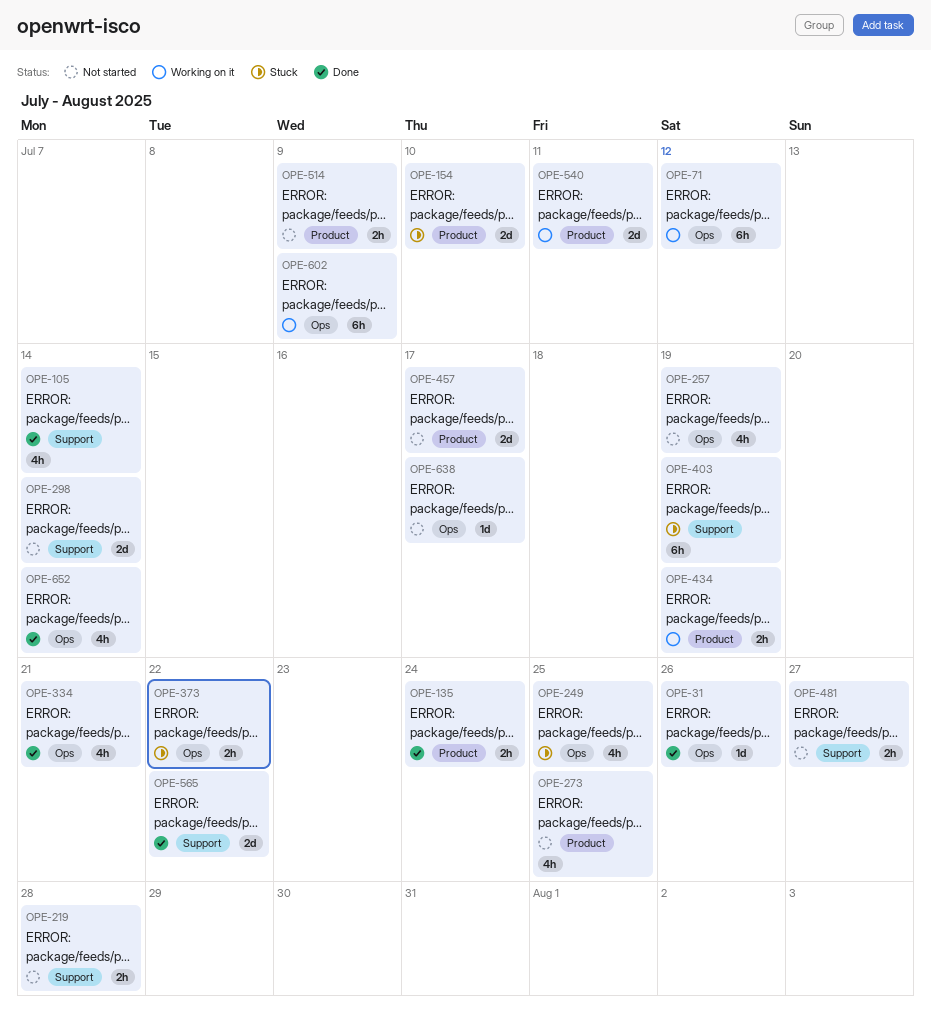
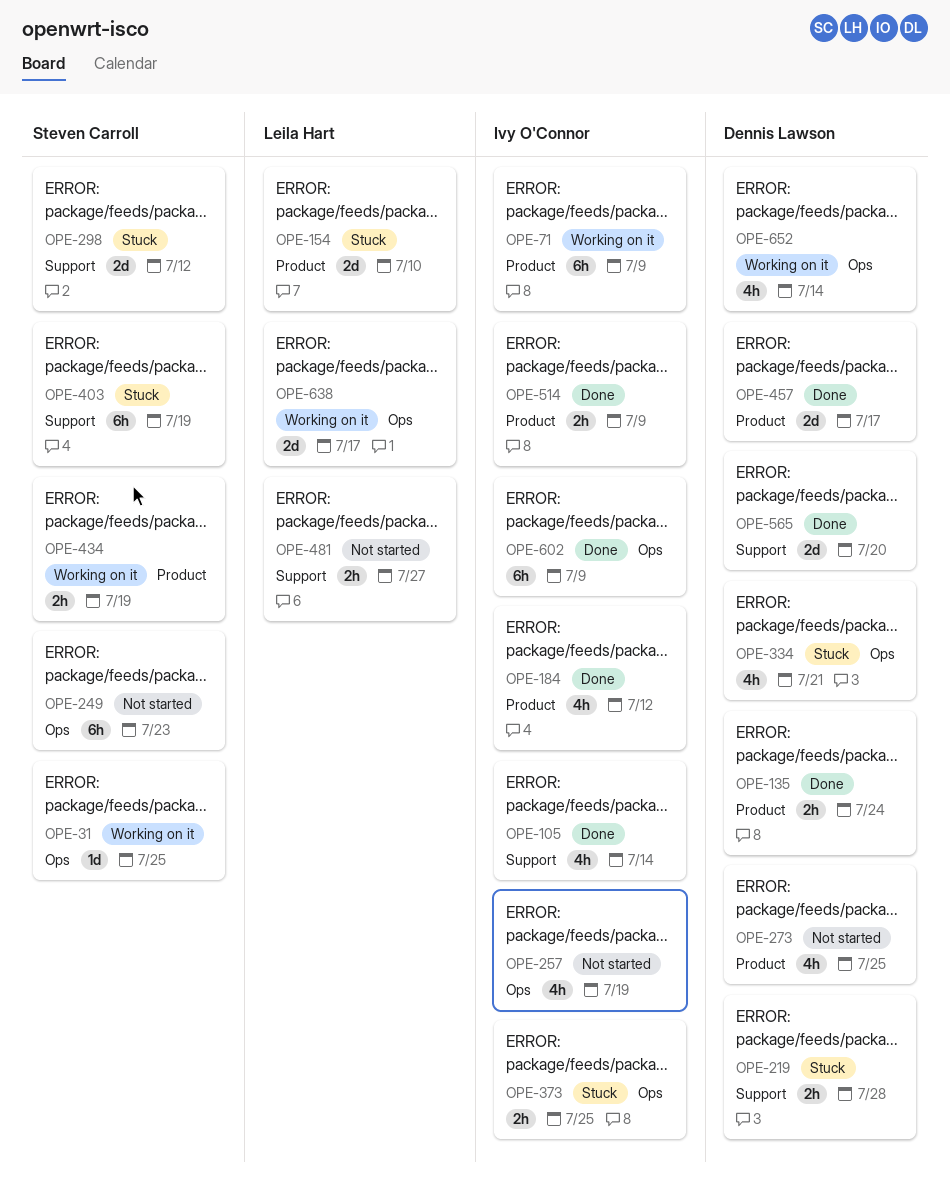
OPE-31, status: Done -> Working on it
OPE-31, due: Jul 26 -> Jul 25
OPE-71, label: Ops -> Product
OPE-71, due: Jul 12 -> Jul 9
OPE-184: none -> present
OPE-219, status: Not started -> Stuck
OPE-249, status: Stuck -> Not started
OPE-249, estimate: 4h -> 6h
OPE-249, due: Jul 25 -> Jul 23
OPE-298, status: Not started -> Stuck
OPE-298, due: Jul 14 -> Jul 12
OPE-334, status: Done -> Stuck
OPE-373, due: Jul 22 -> Jul 25
OPE-457, status: Not started -> Done
OPE-514, status: Not started -> Done
OPE-540: present -> none
OPE-565, due: Jul 22 -> Jul 20
OPE-602, status: Working on it -> Done
OPE-638, status: Not started -> Working on it
OPE-638, estimate: 1d -> 2d
OPE-652, status: Done -> Working on it

